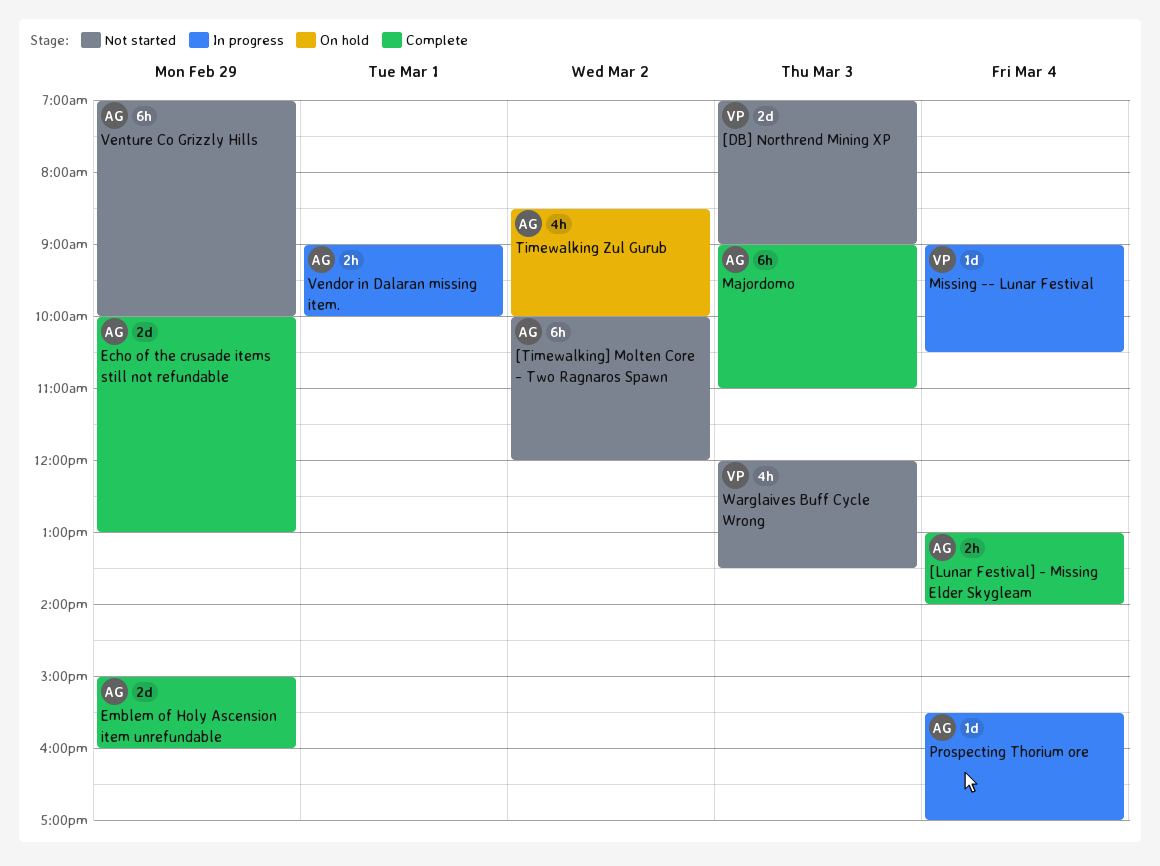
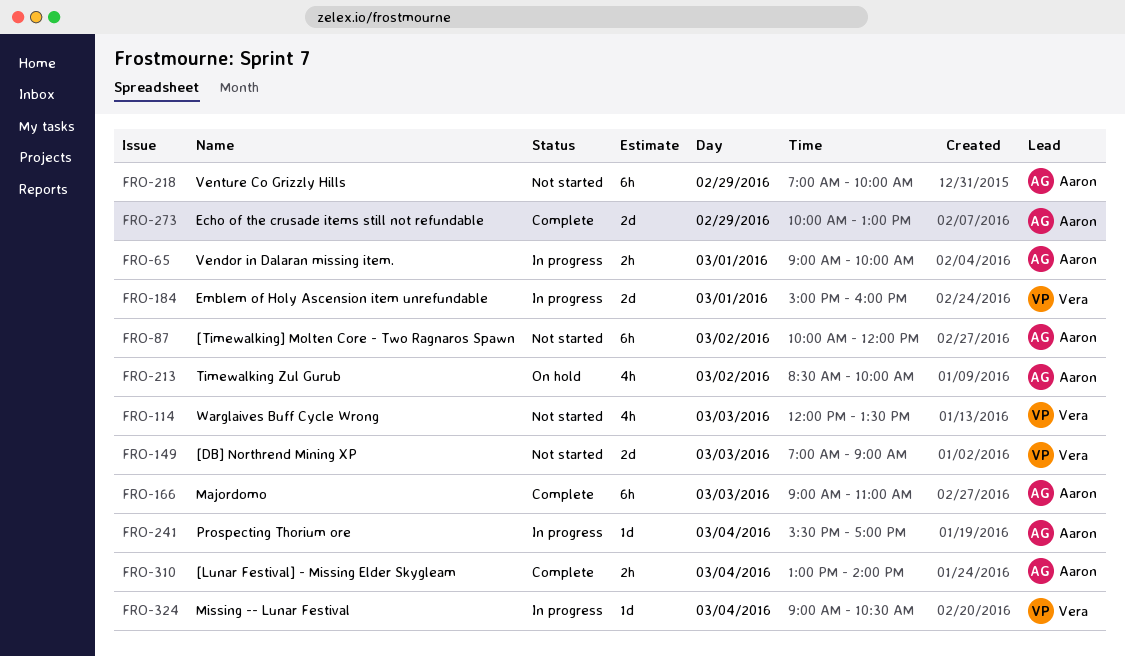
Emblem of Holy Ascension item unrefundable, status: Complete -> In progress
Emblem of Holy Ascension item unrefundable, owner: Aaron -> Vera
Emblem of Holy Ascension item unrefundable, day: Feb 29 -> Mar 1

